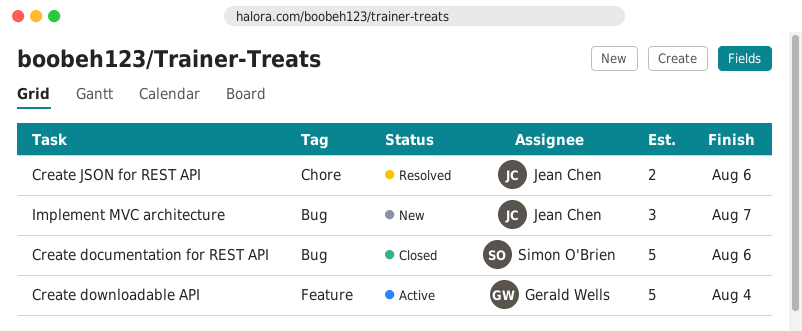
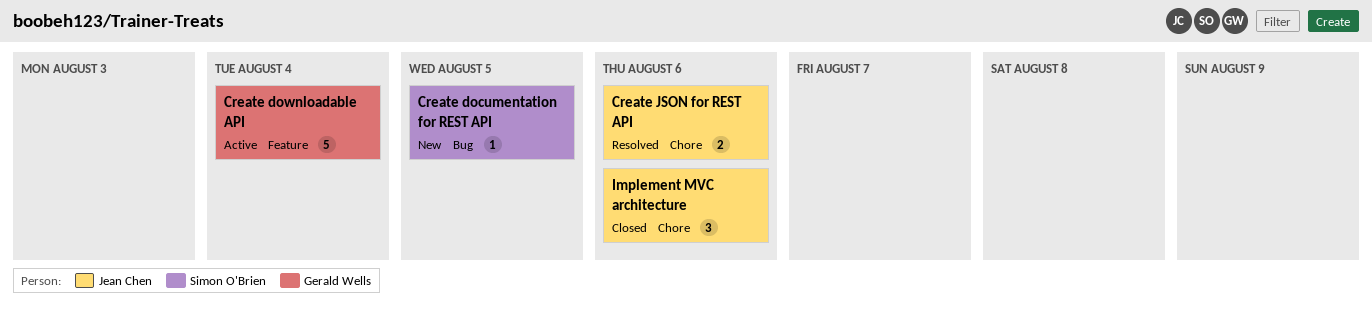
Create documentation for REST API, status: Closed -> New
Create documentation for REST API, estimate: 5 -> 1
Create documentation for REST API, due: Aug 6 -> Aug 5
Implement MVC architecture, status: New -> Closed
Implement MVC architecture, label: Bug -> Chore
Implement MVC architecture, due: Aug 7 -> Aug 6

